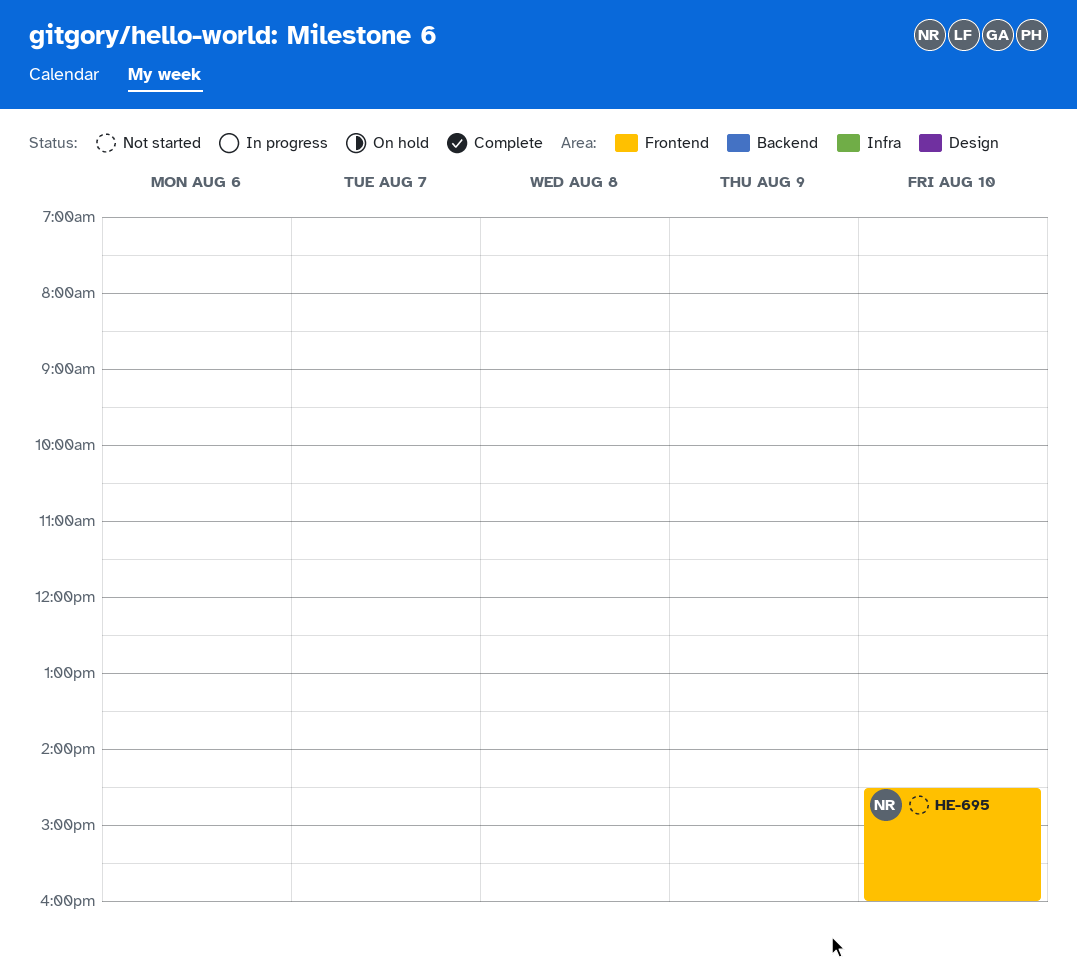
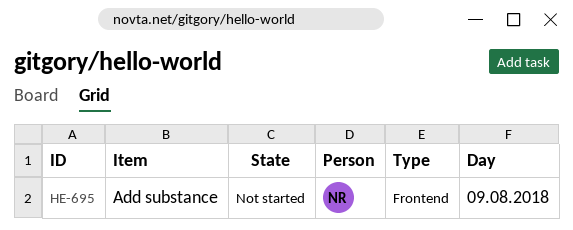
HE-695, day: Aug 10 -> Aug 9

